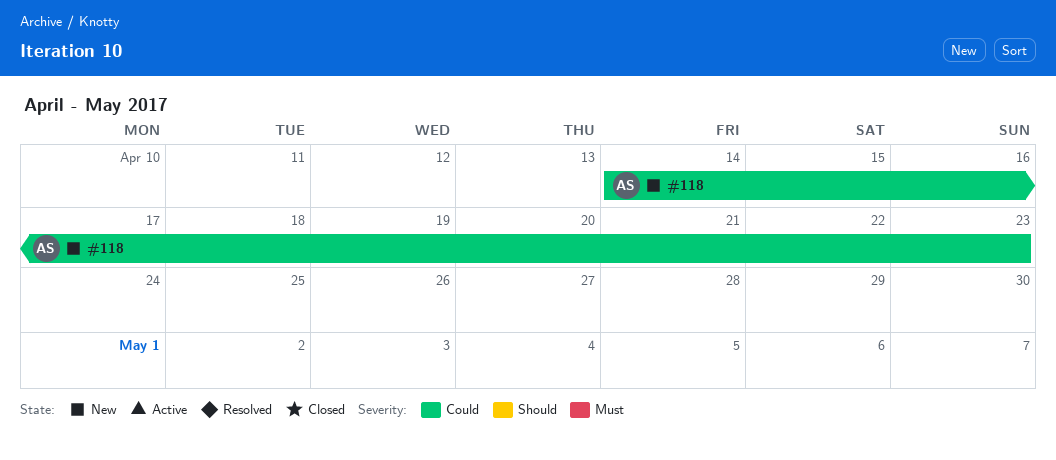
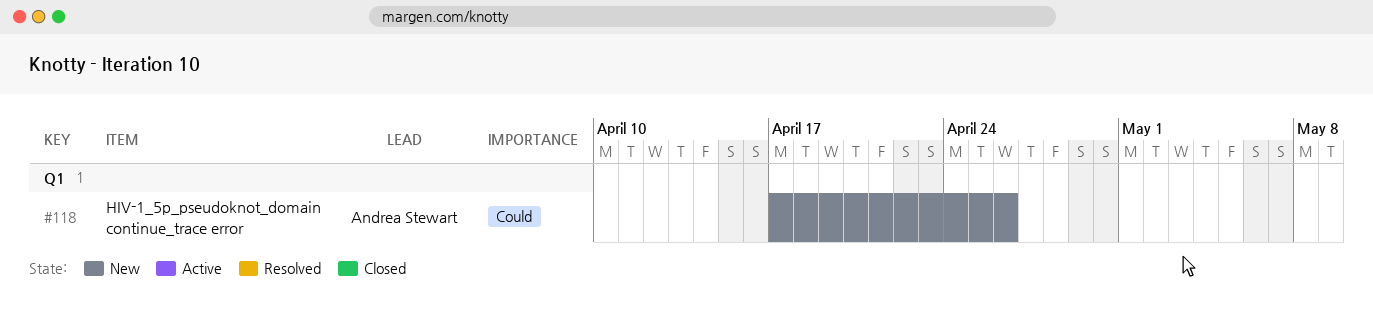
#118, start: Apr 14 -> Apr 17
#118, due: Apr 23 -> Apr 26

